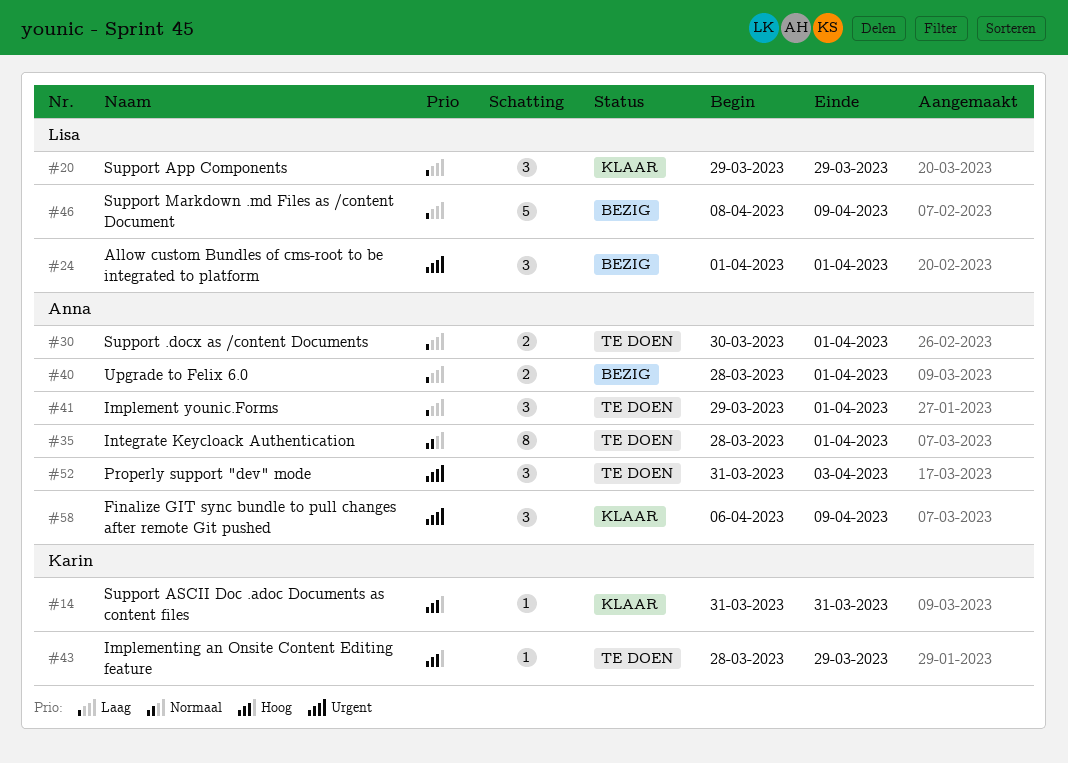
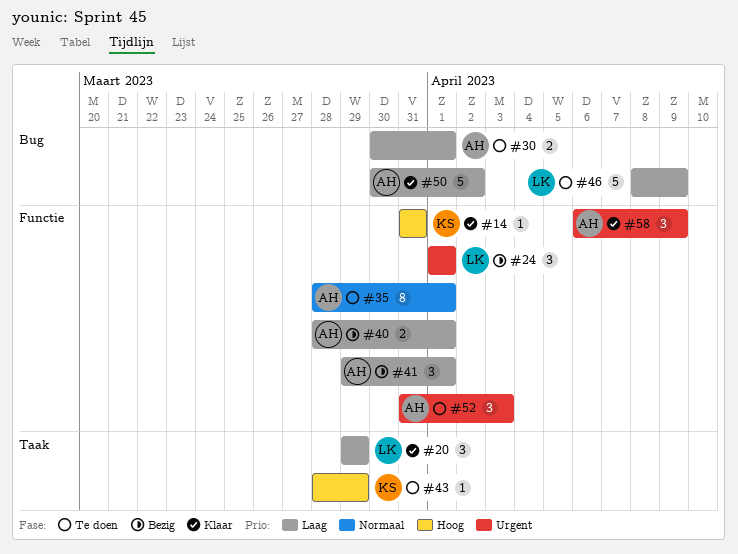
#41, status: Te doen -> Bezig
#46, status: Bezig -> Te doen
#50: none -> present

